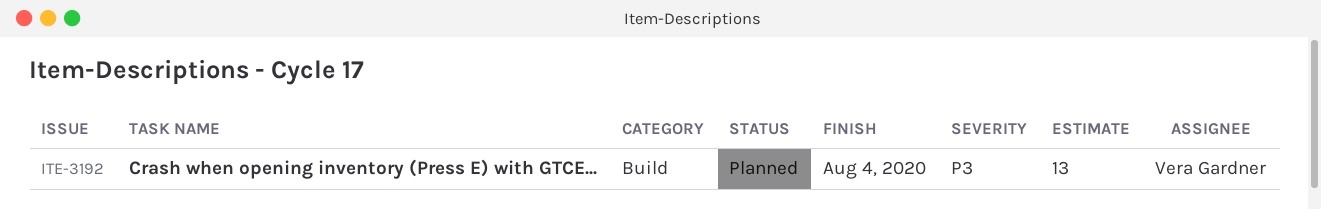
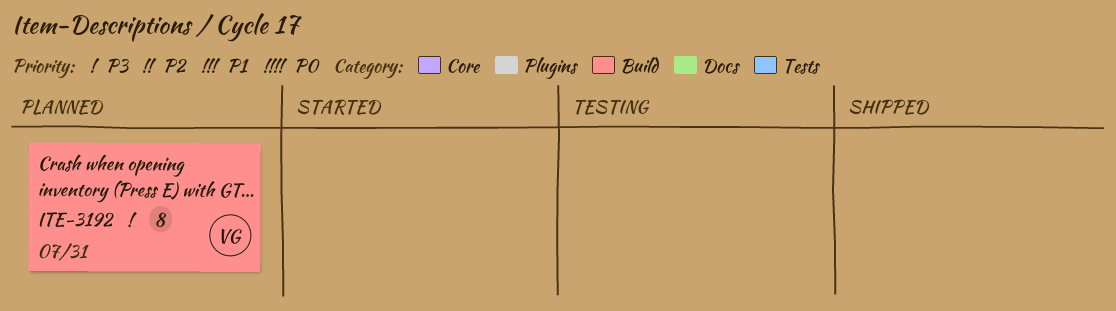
ITE-3192, estimate: 13 -> 8
ITE-3192, due: Aug 4 -> Jul 31

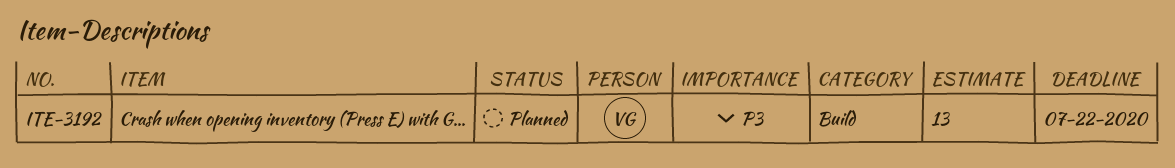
ITE-3192, estimate: 8 -> 13
ITE-3192, due: Jul 31 -> Jul 22

